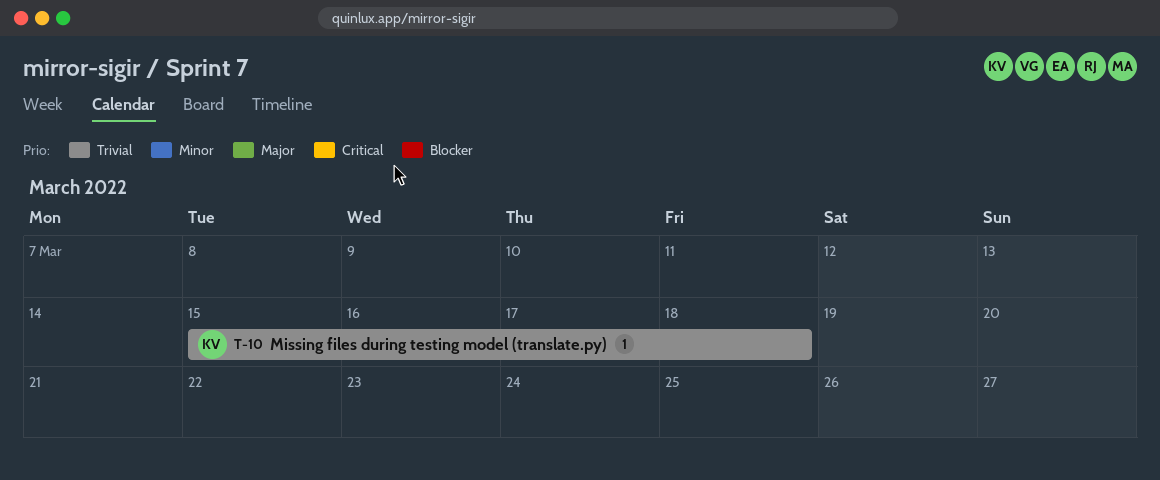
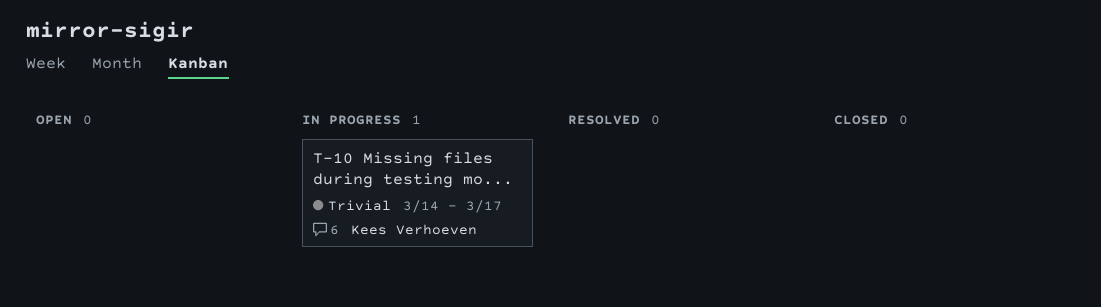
T-10, start: Mar 15 -> Mar 14
T-10, due: Mar 18 -> Mar 17

